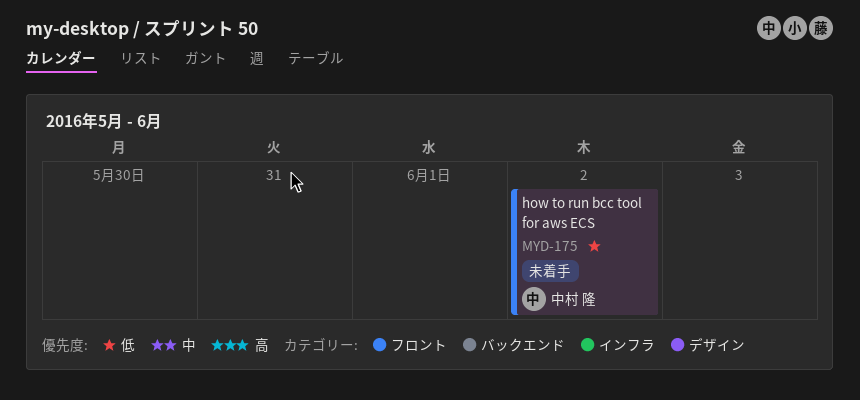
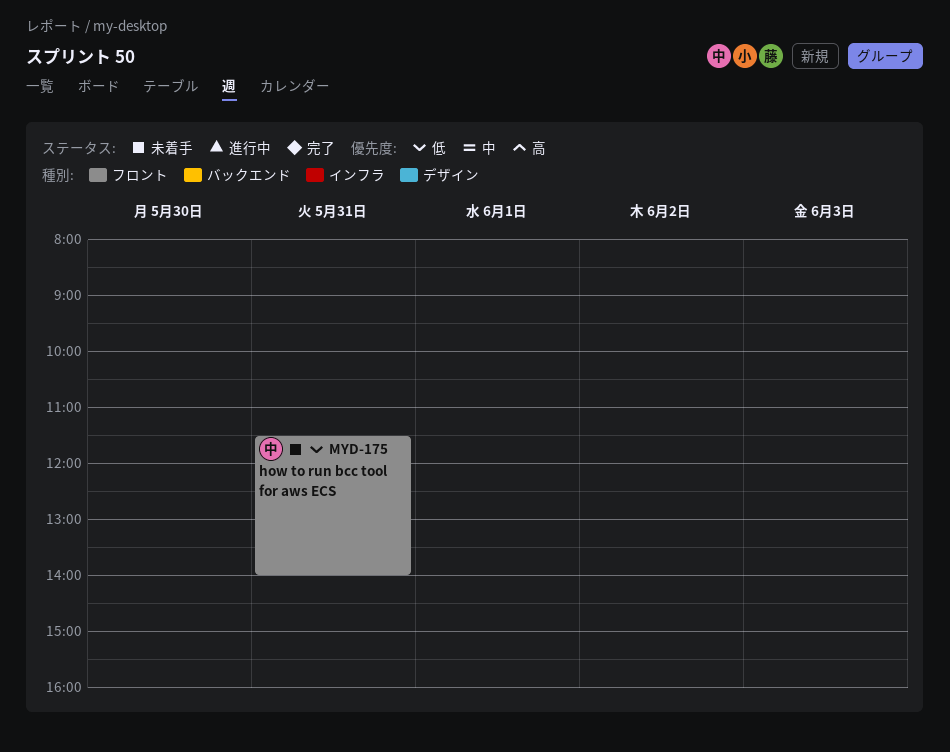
MYD-175, day: Jun 2 -> May 31

